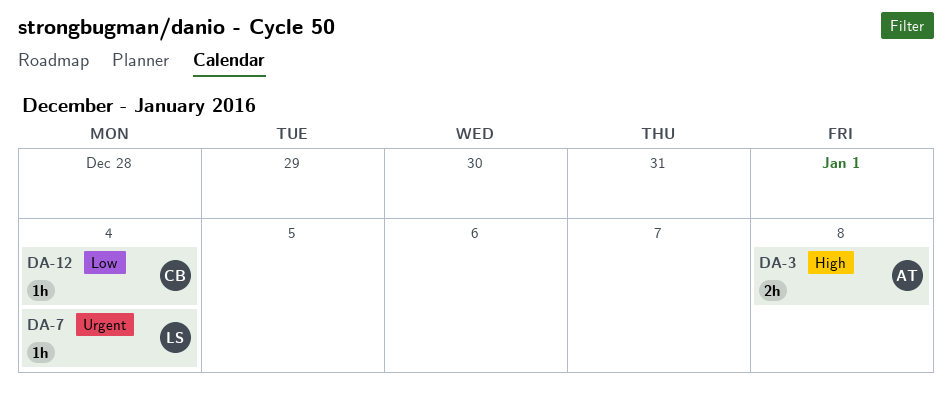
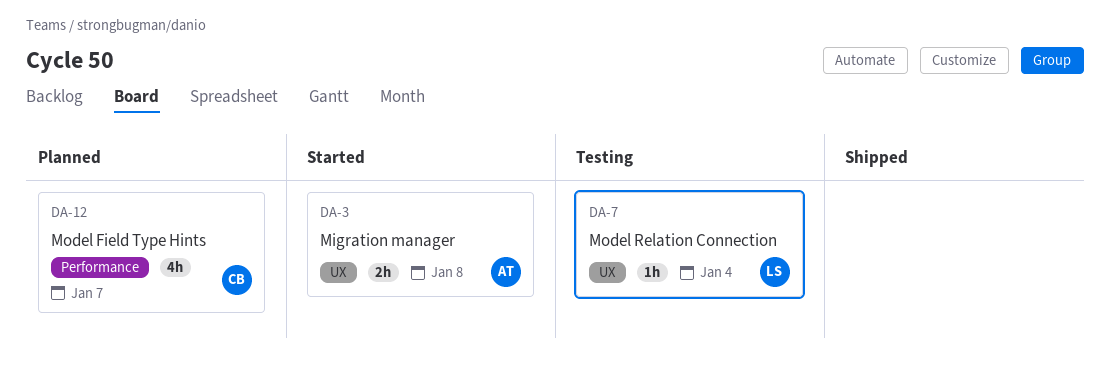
DA-12, estimate: 1h -> 4h
DA-12, due: Jan 4 -> Jan 7

